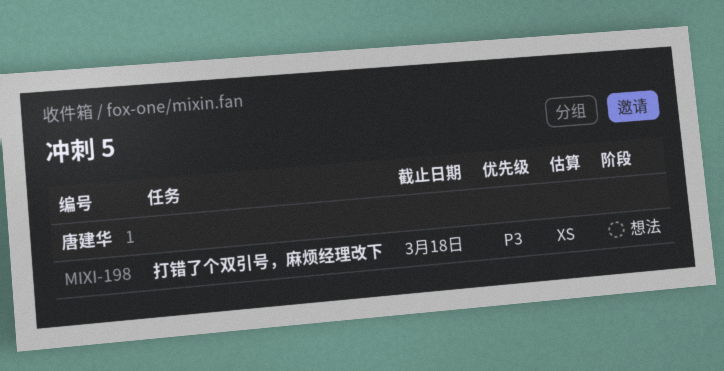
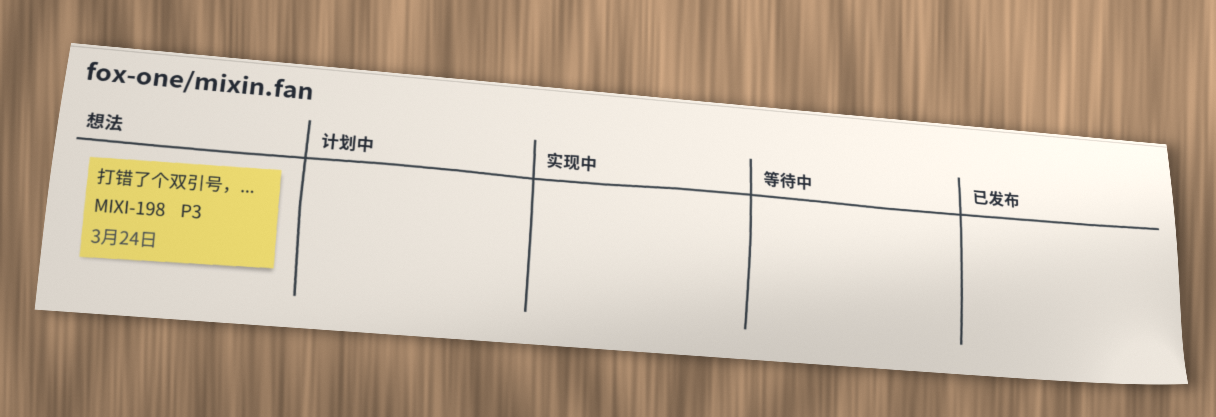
MIXI-198, due: Mar 18 -> Mar 24

